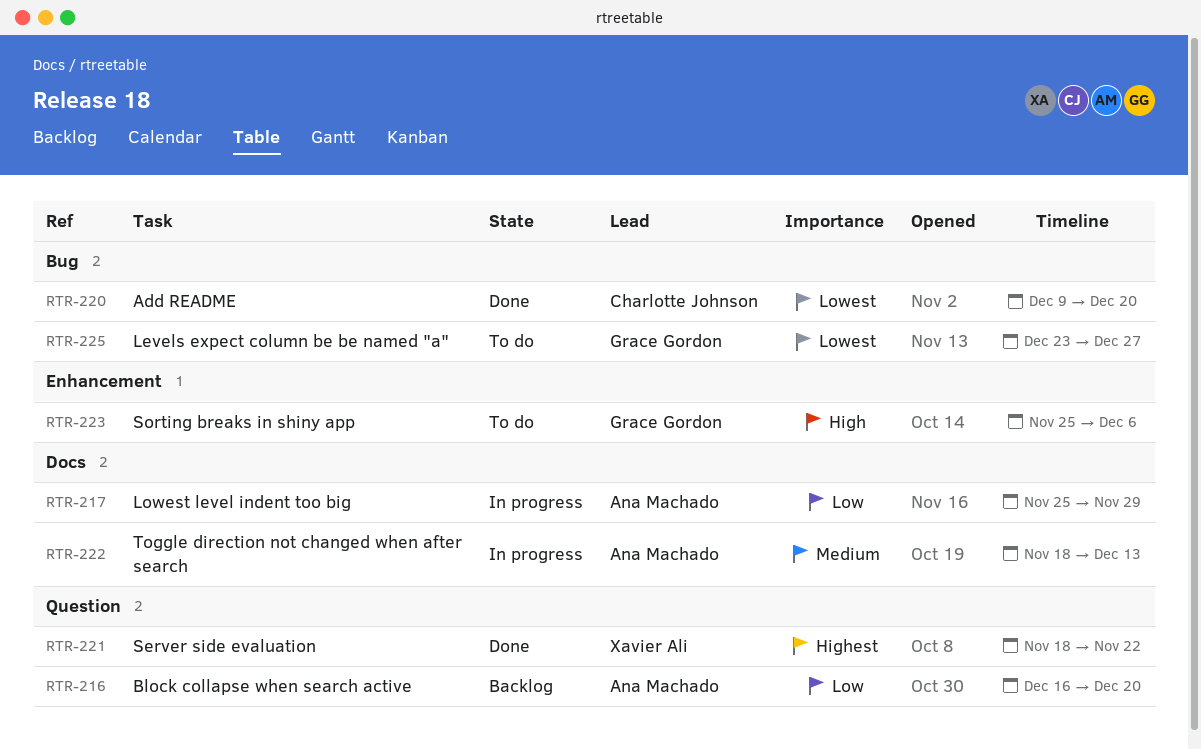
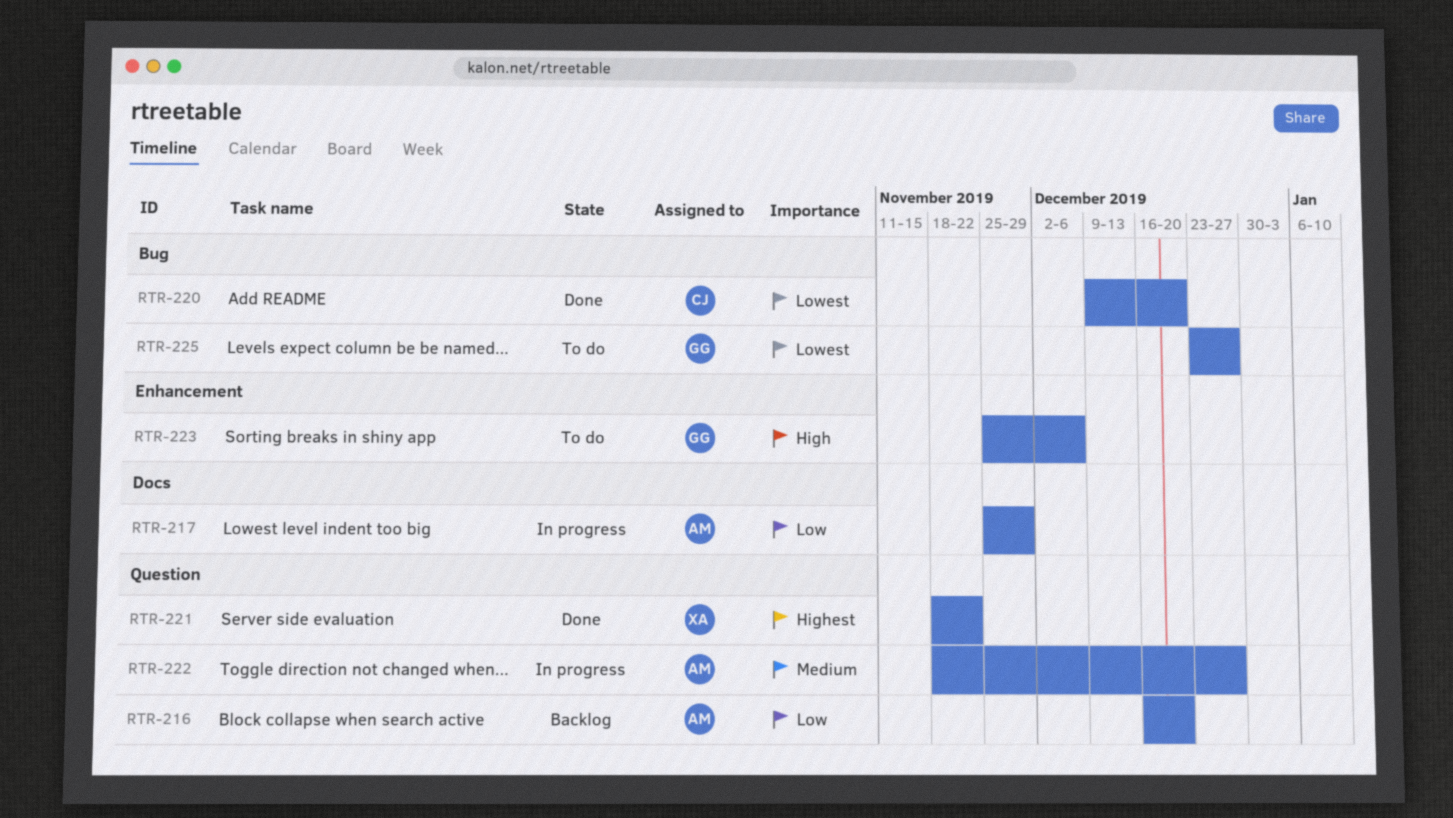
RTR-222, label: Docs -> Question
RTR-222, due: Dec 13 -> Dec 27

